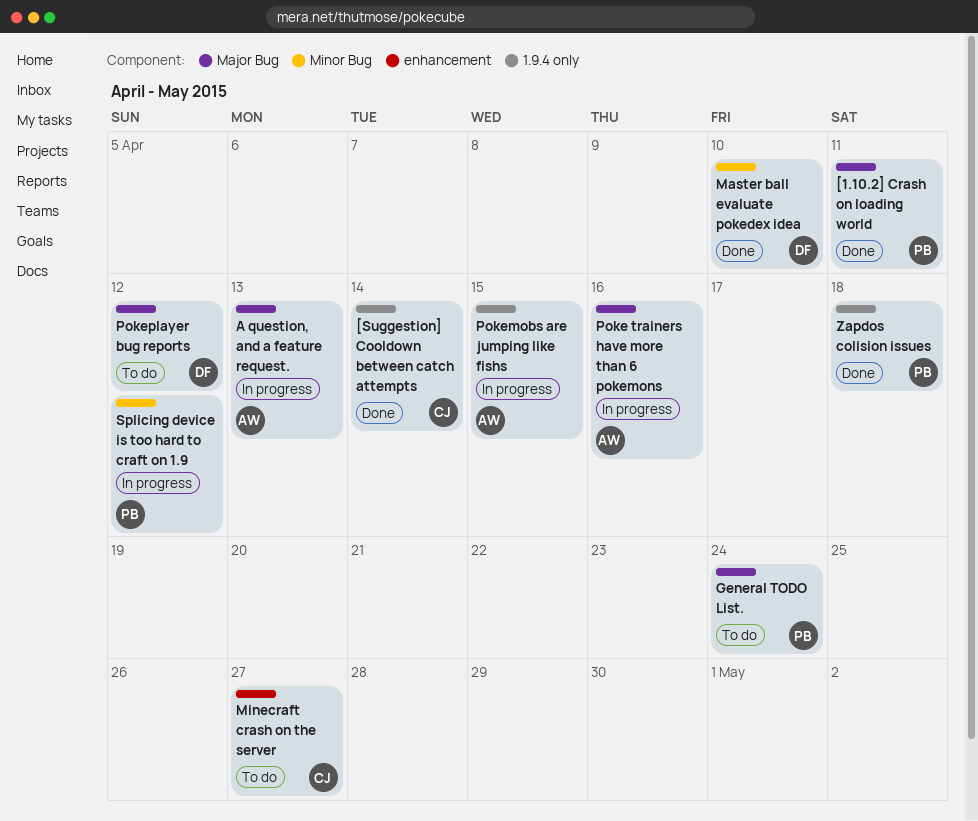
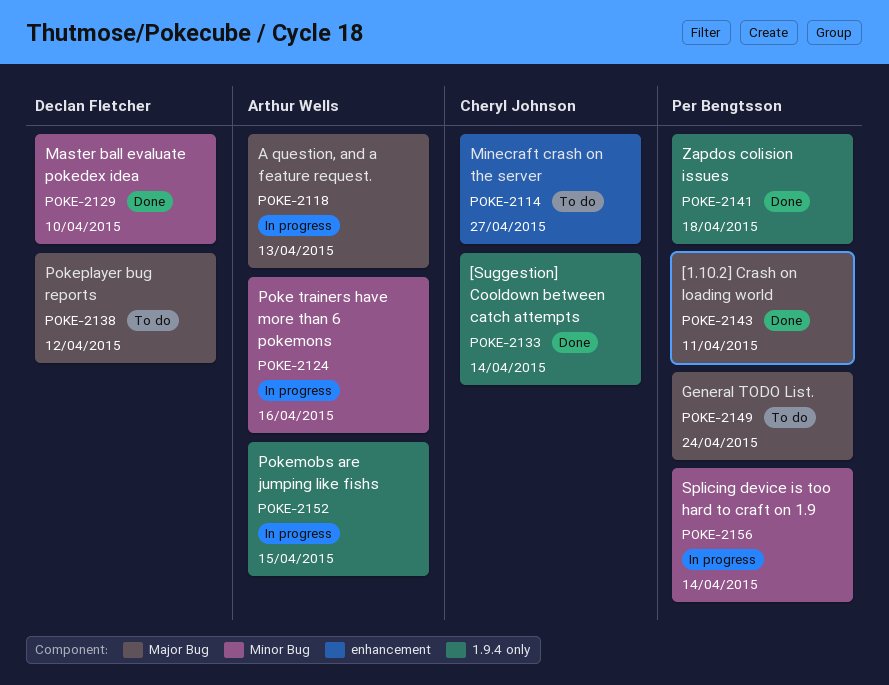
Poke trainers have more than 6 pokemons, label: Major Bug -> Minor Bug
Splicing device is too hard to craft on 1.9, due: Apr 12 -> Apr 14

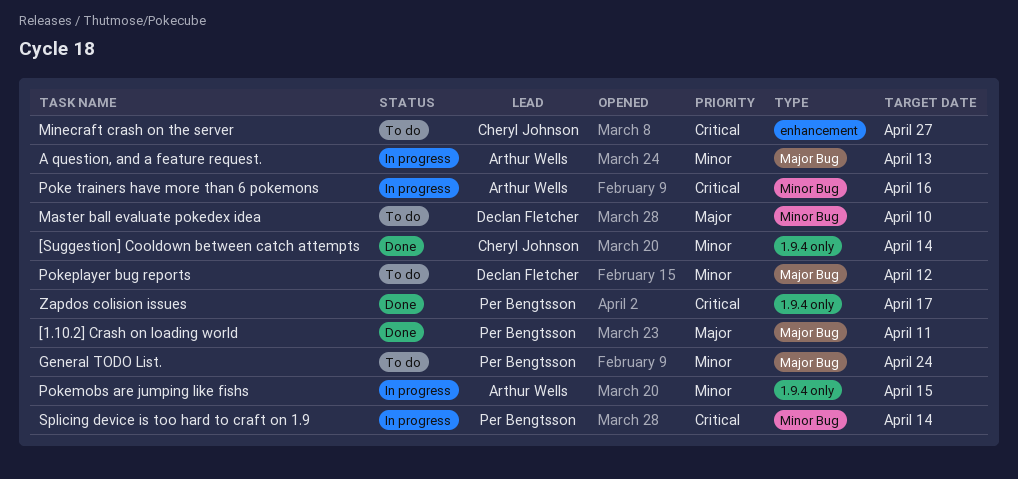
Master ball evaluate pokedex idea, status: Done -> To do
Zapdos colision issues, due: Apr 18 -> Apr 17

